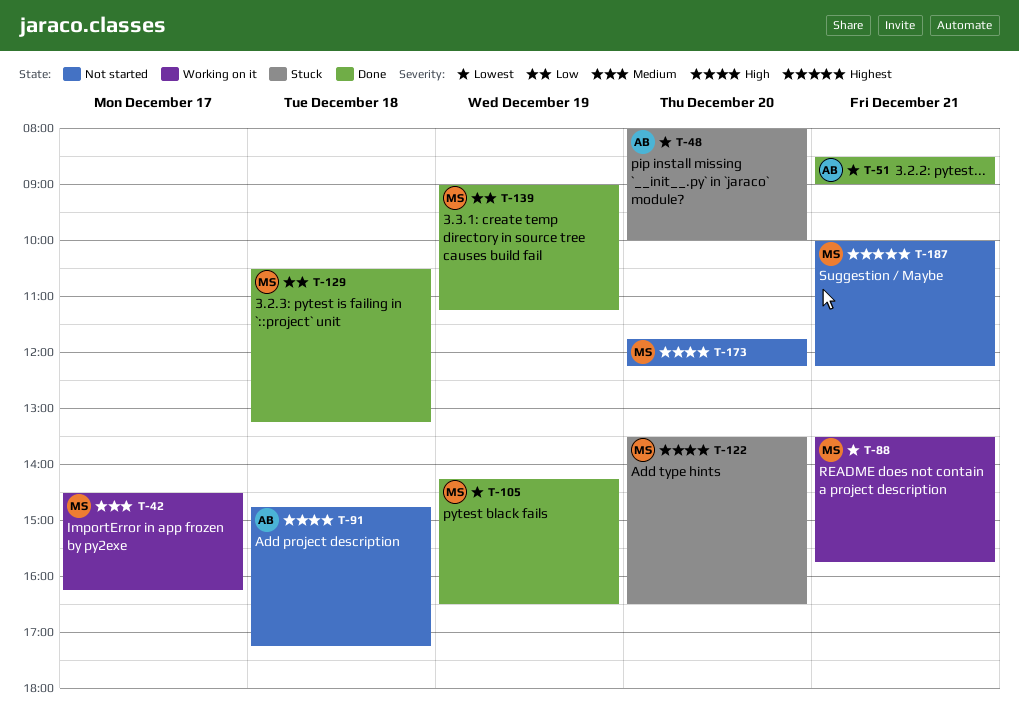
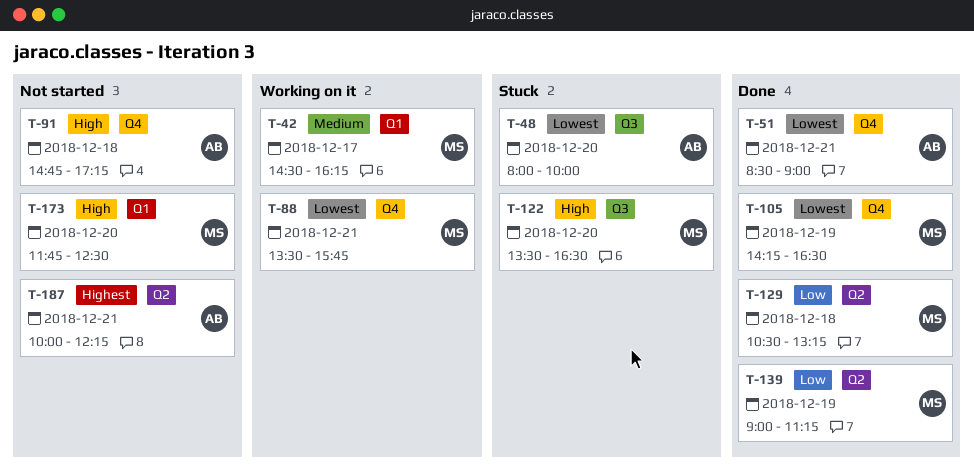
T-173, ends: 12:15 -> 12:30
T-187, owner: MS -> AB

